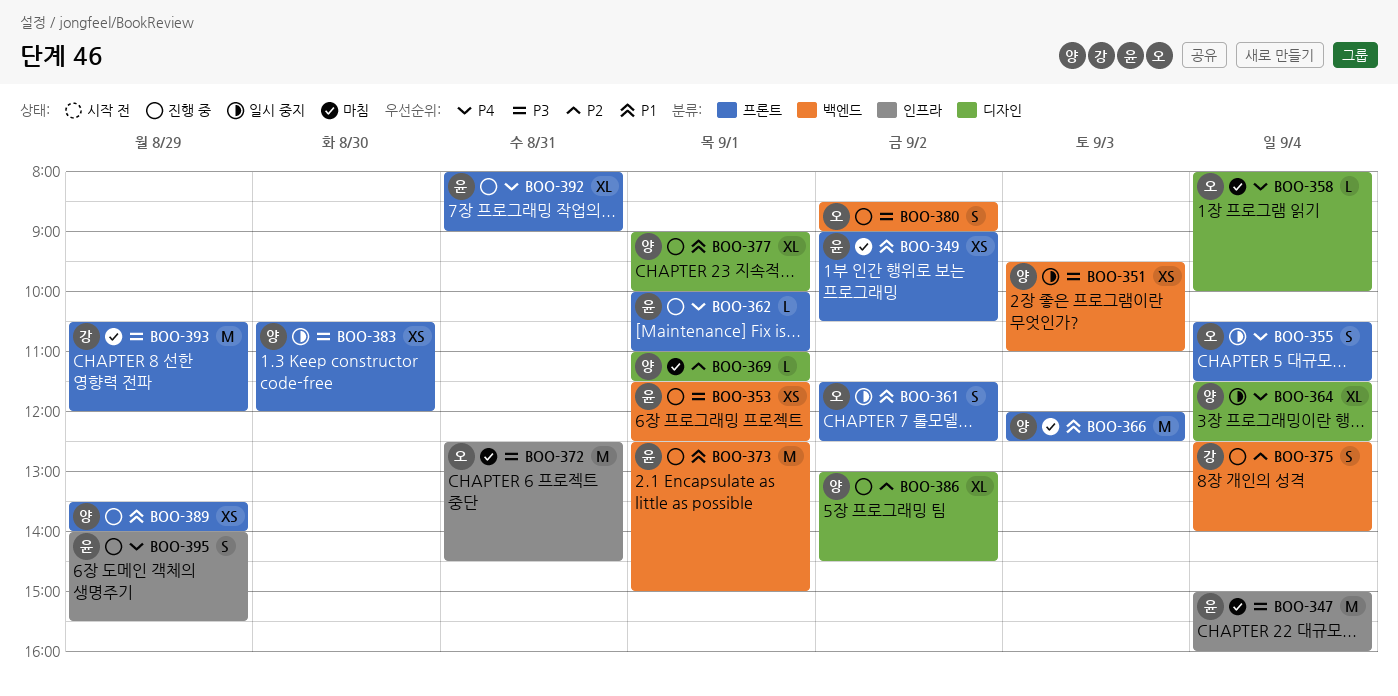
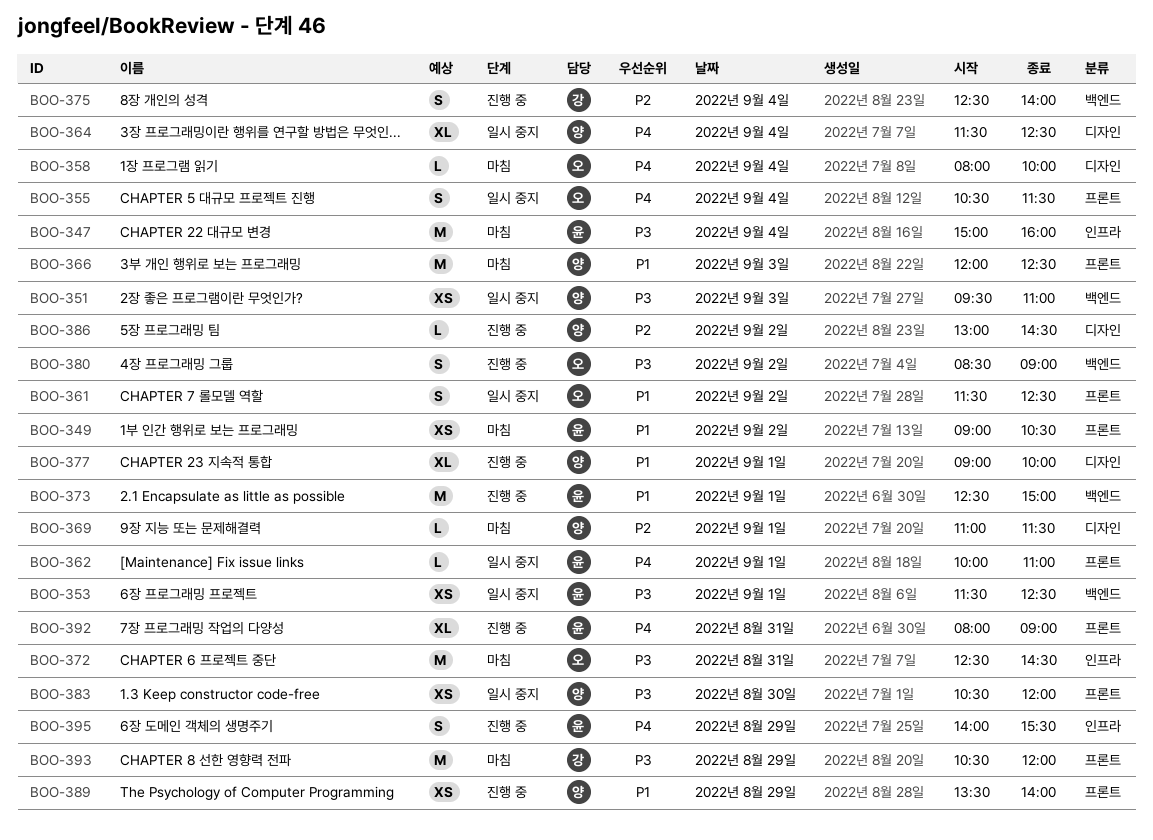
BOO-353, status: 진행 중 -> 일시 중지
BOO-362, status: 진행 중 -> 일시 중지
BOO-386, estimate: XL -> L

